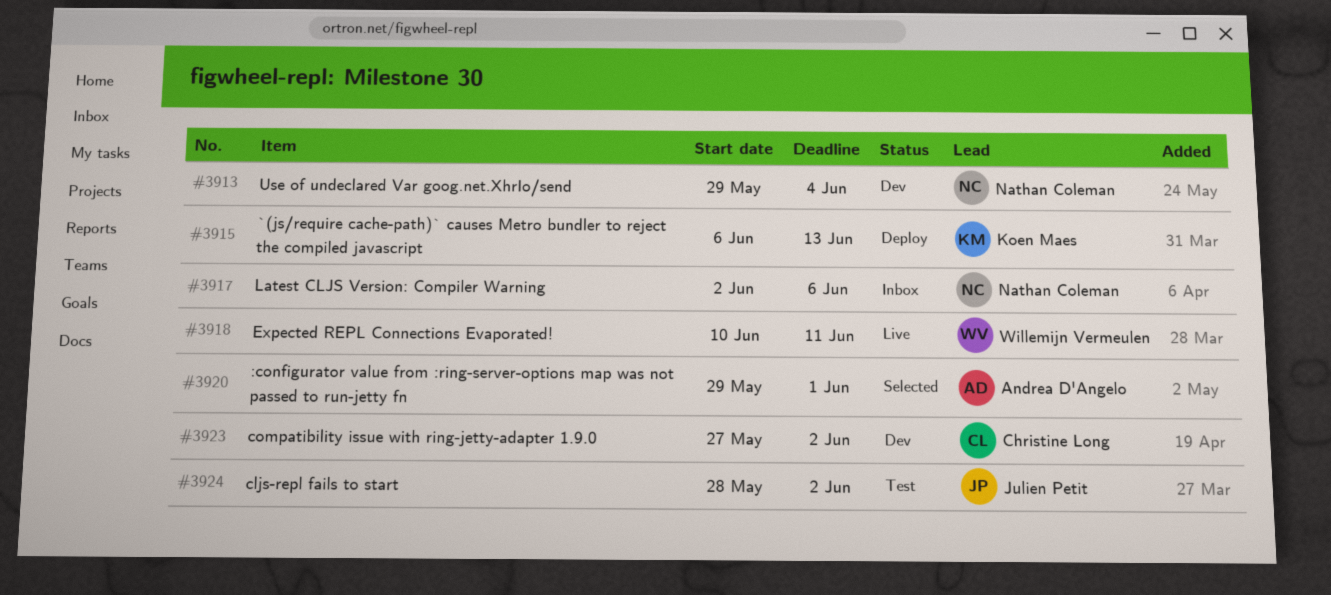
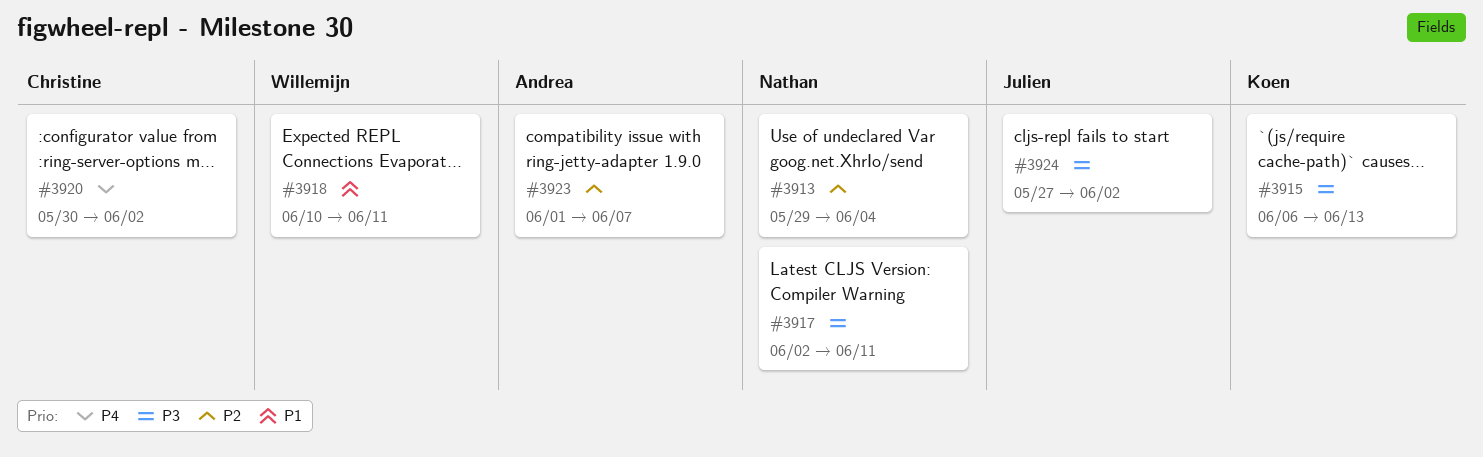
#3917, due: Jun 6 -> Jun 11
#3920, owner: Andrea D'Angelo -> Christine Long
#3920, start: May 29 -> May 30
#3920, due: Jun 1 -> Jun 2
#3923, owner: Christine Long -> Andrea D'Angelo
#3923, start: May 27 -> Jun 1
#3923, due: Jun 2 -> Jun 7
#3924, start: May 28 -> May 27

